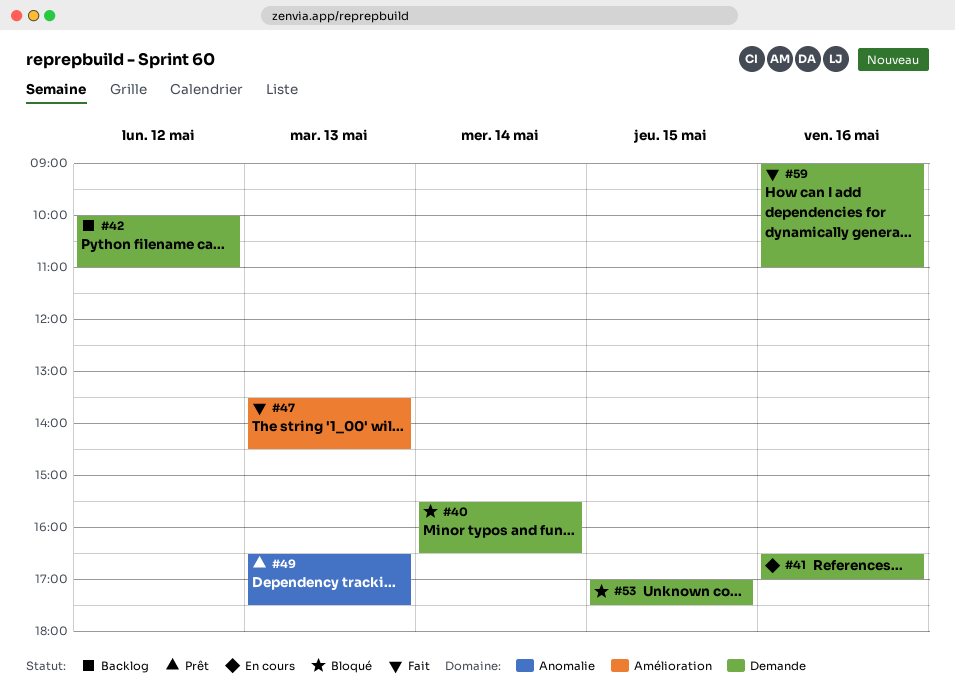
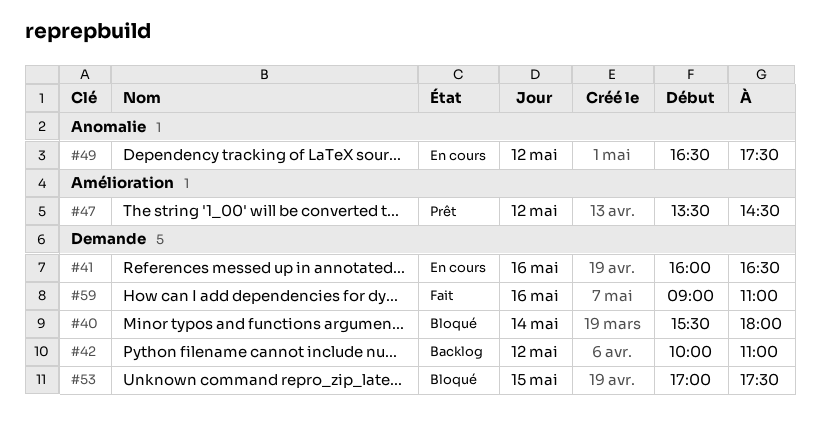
#40, ends: 16:30 -> 18:00
#41, begins: 16:30 -> 16:00
#41, ends: 17:00 -> 16:30
#47, status: Fait -> Prêt
#47, day: May 13 -> May 12
#49, status: Prêt -> En cours
#49, day: May 13 -> May 12

